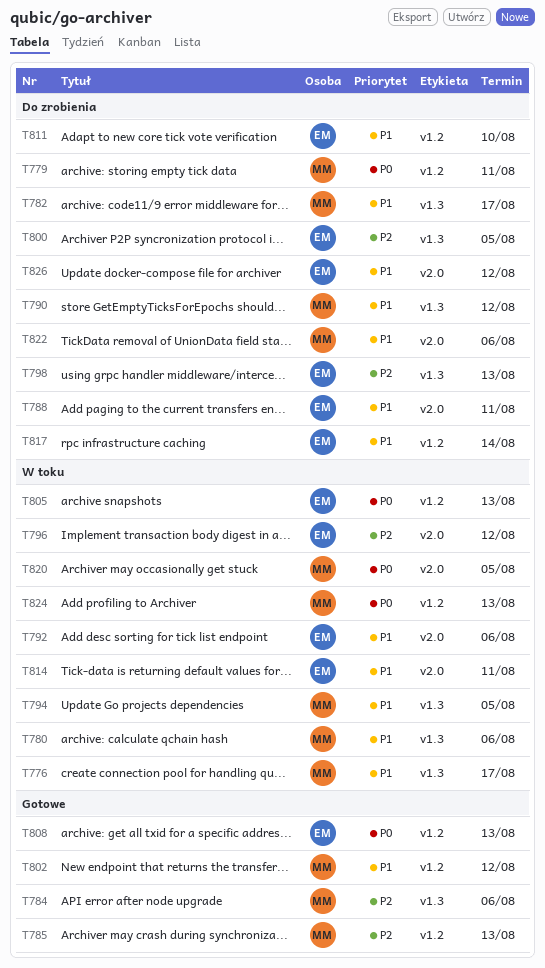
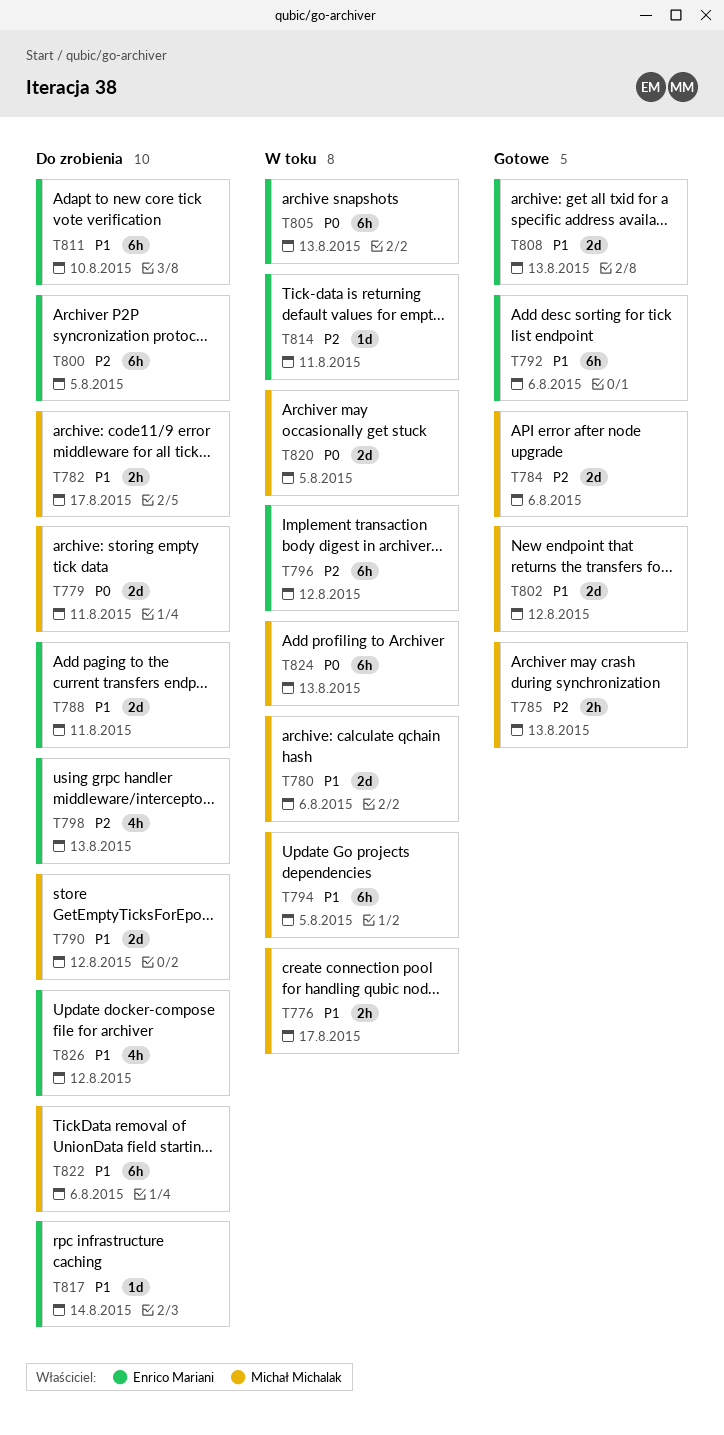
T792, status: W toku -> Gotowe
T808, priority: P0 -> P1
T814, priority: P1 -> P2

